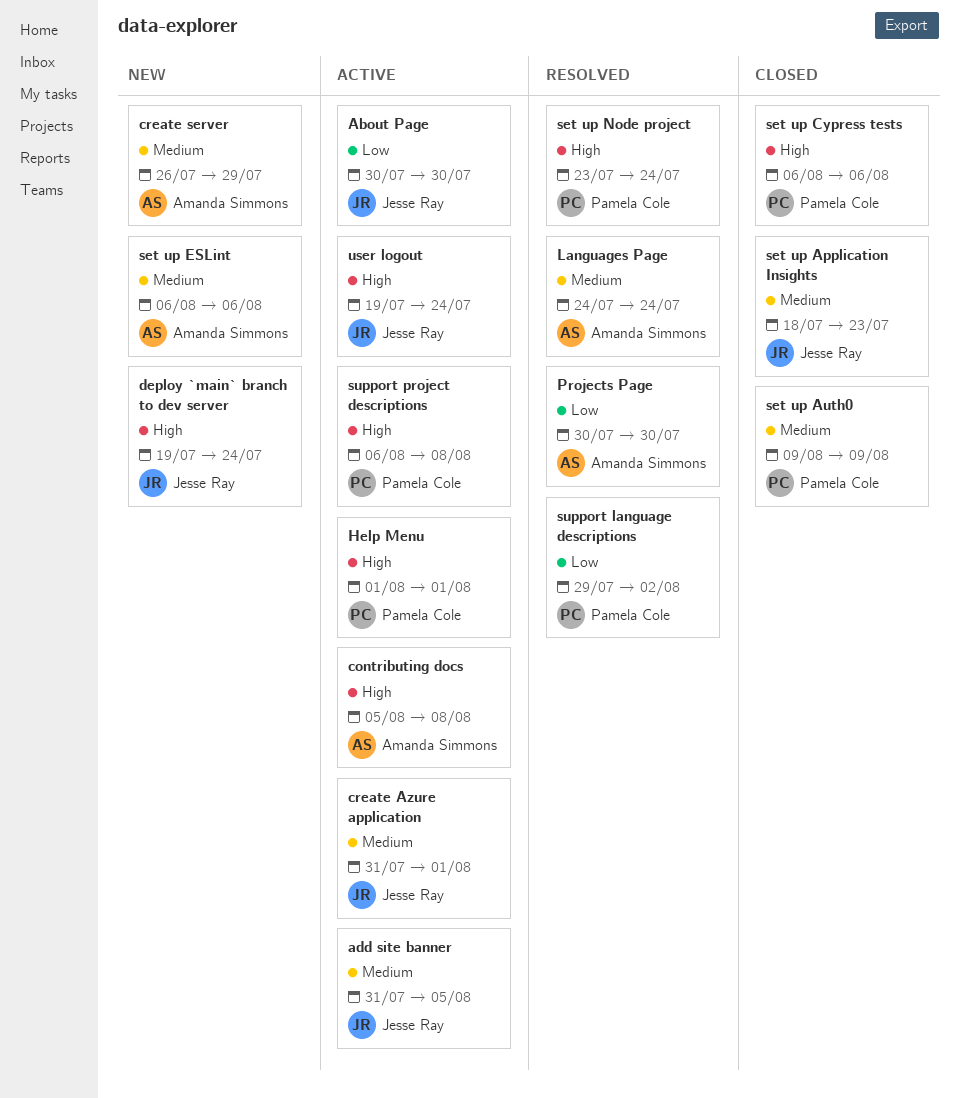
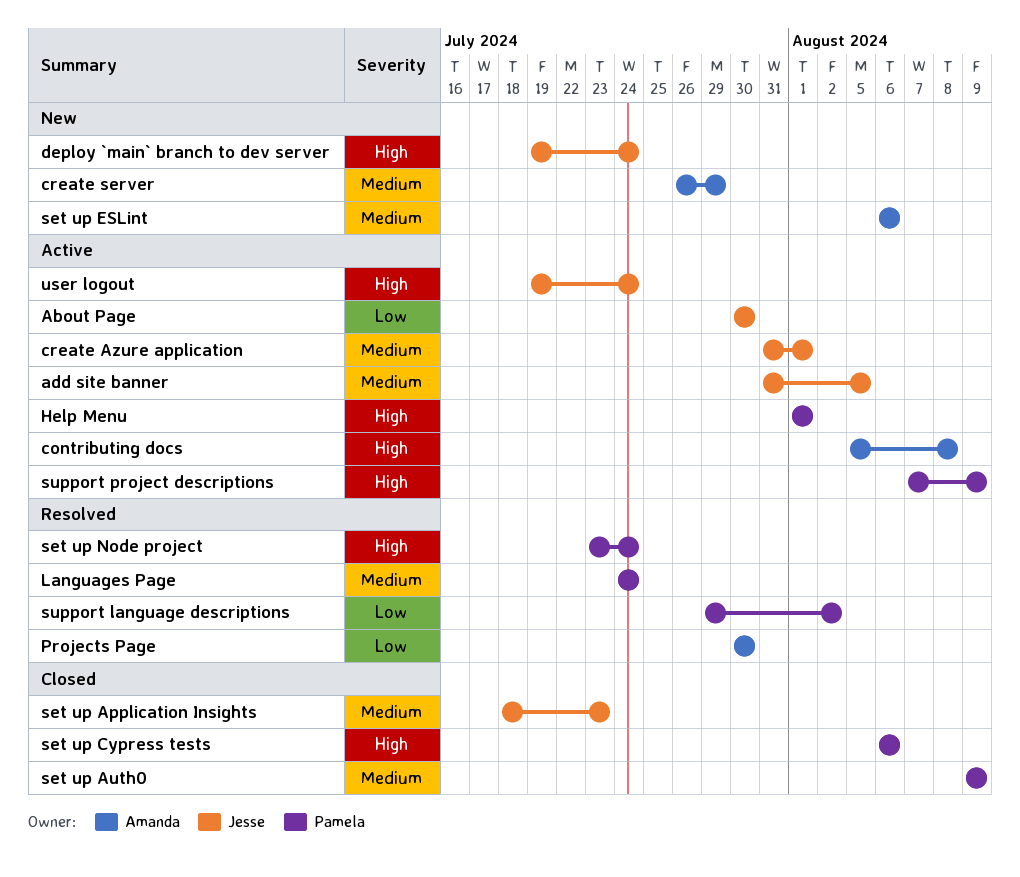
Languages Page, owner: Amanda Simmons -> Pamela Cole
support project descriptions, start: Aug 6 -> Aug 7
support project descriptions, due: Aug 8 -> Aug 9

